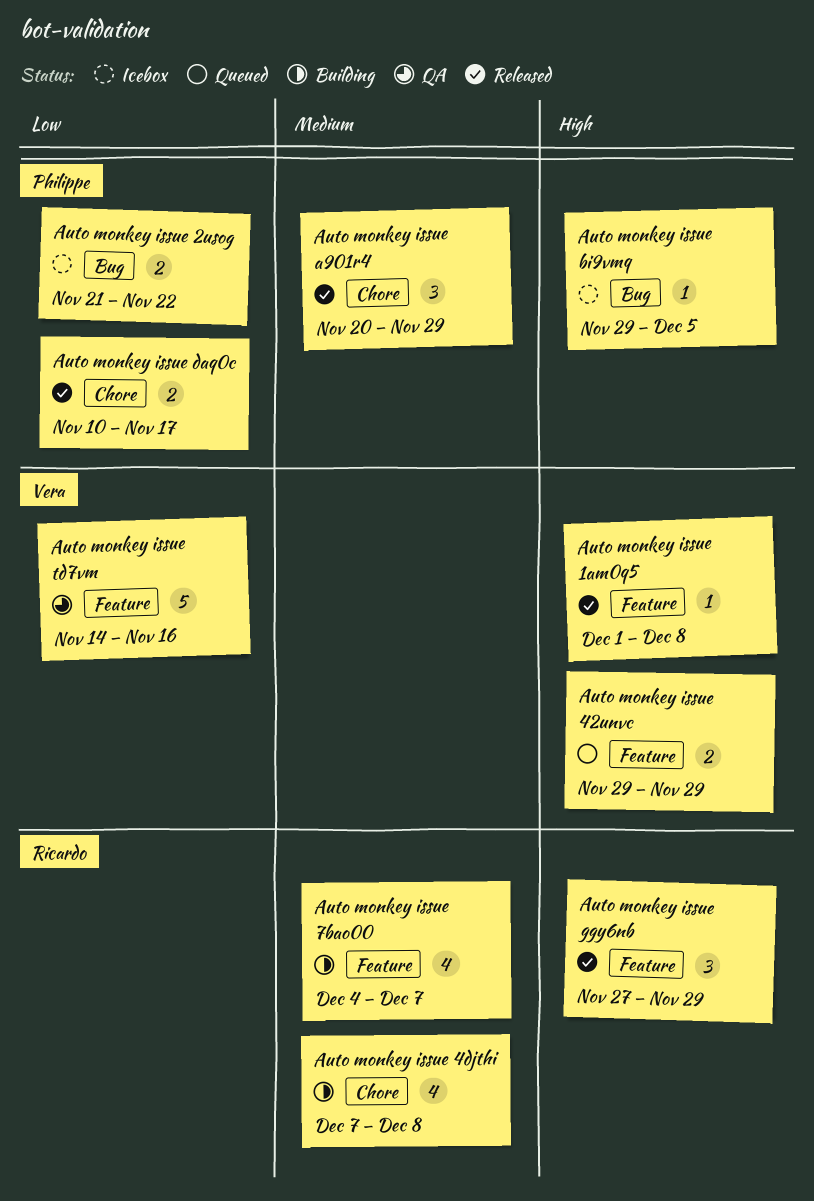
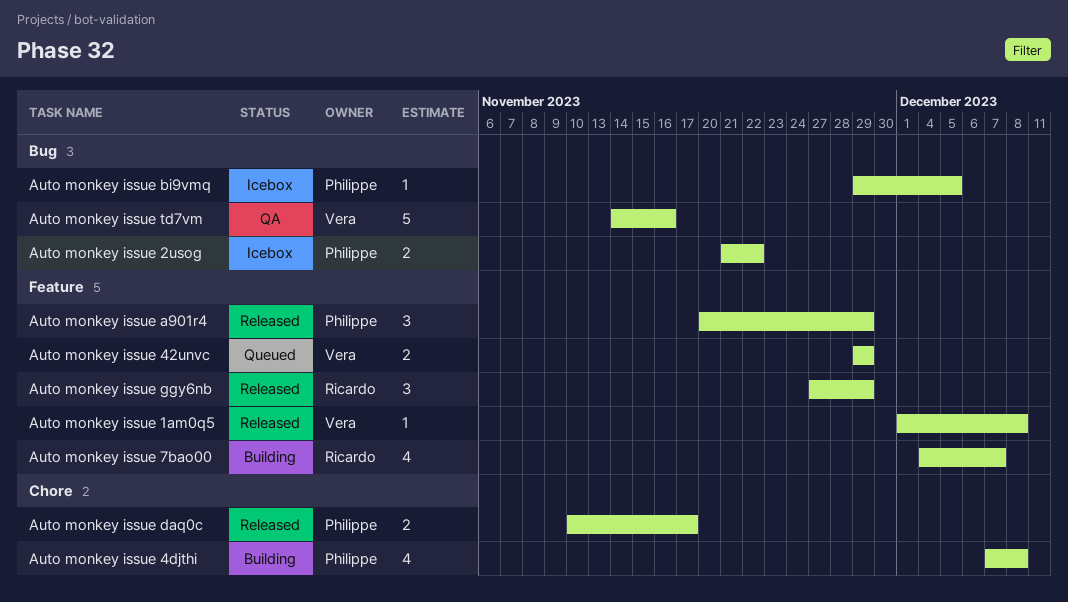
Auto monkey issue 4djthi, owner: Ricardo -> Philippe
Auto monkey issue a901r4, label: Chore -> Feature
Auto monkey issue td7vm, label: Feature -> Bug

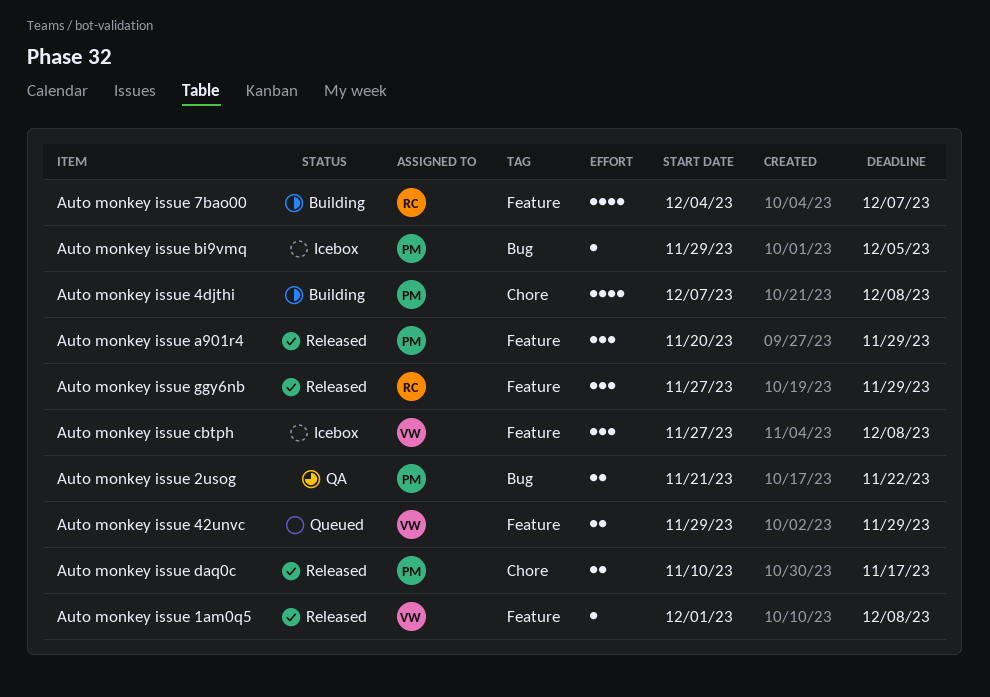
Auto monkey issue 2usog, status: Icebox -> QA
Auto monkey issue cbtph: none -> present
Auto monkey issue td7vm: present -> none

